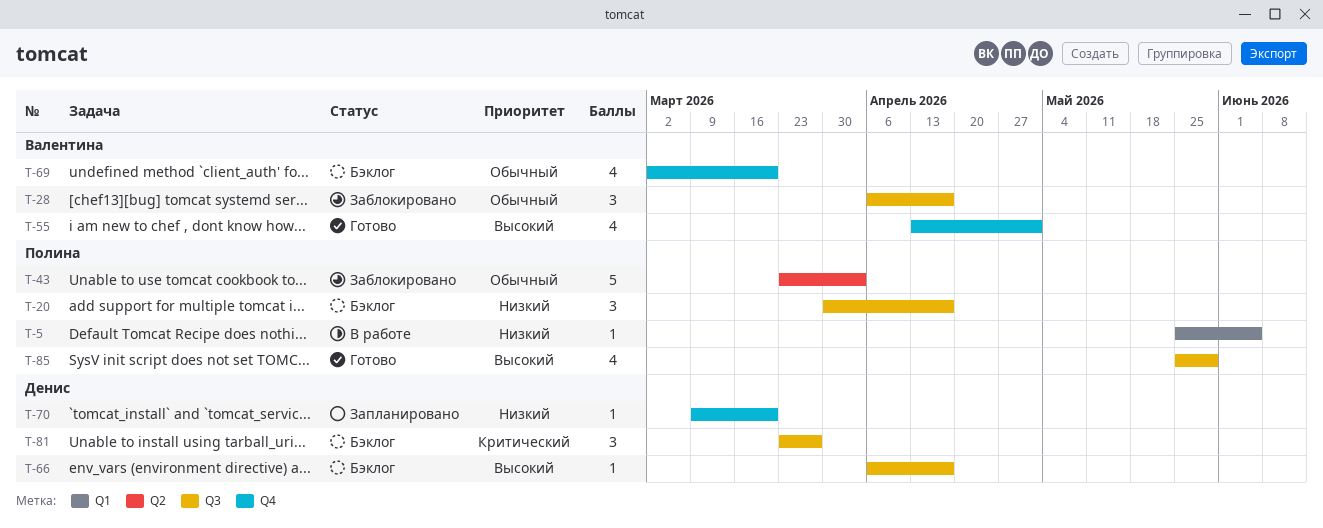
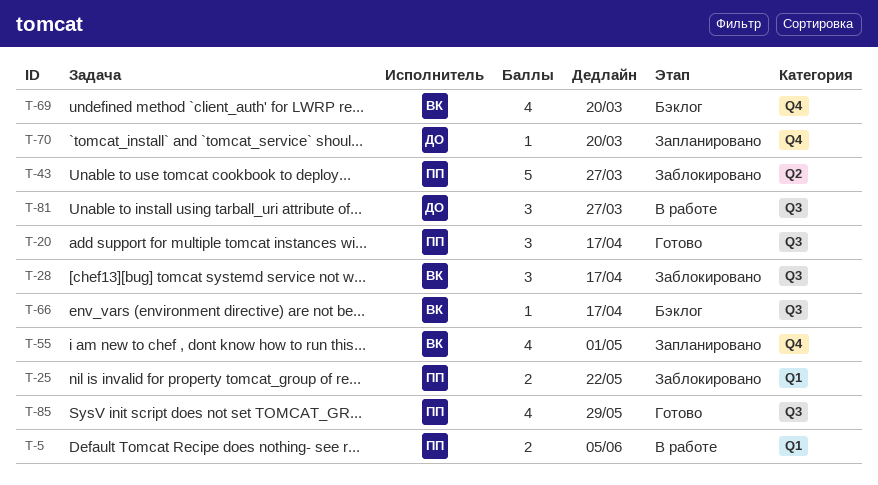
T-5, estimate: 1 -> 2
T-20, status: Бэклог -> Готово
T-25: none -> present
T-43, due: Apr 3 -> Mar 27
T-55, status: Готово -> Запланировано
T-66, owner: Денис -> Валентина
T-81, status: Бэклог -> В работе

